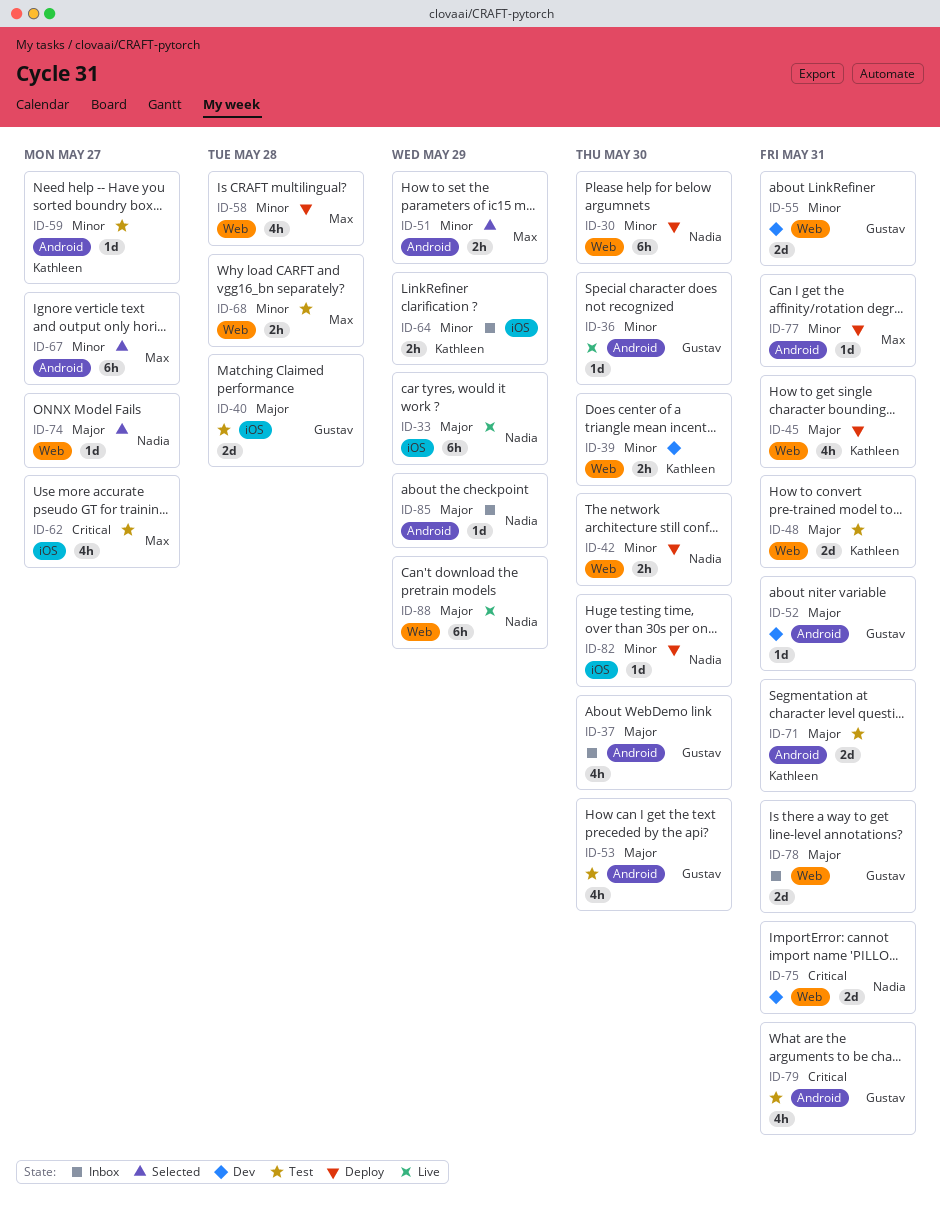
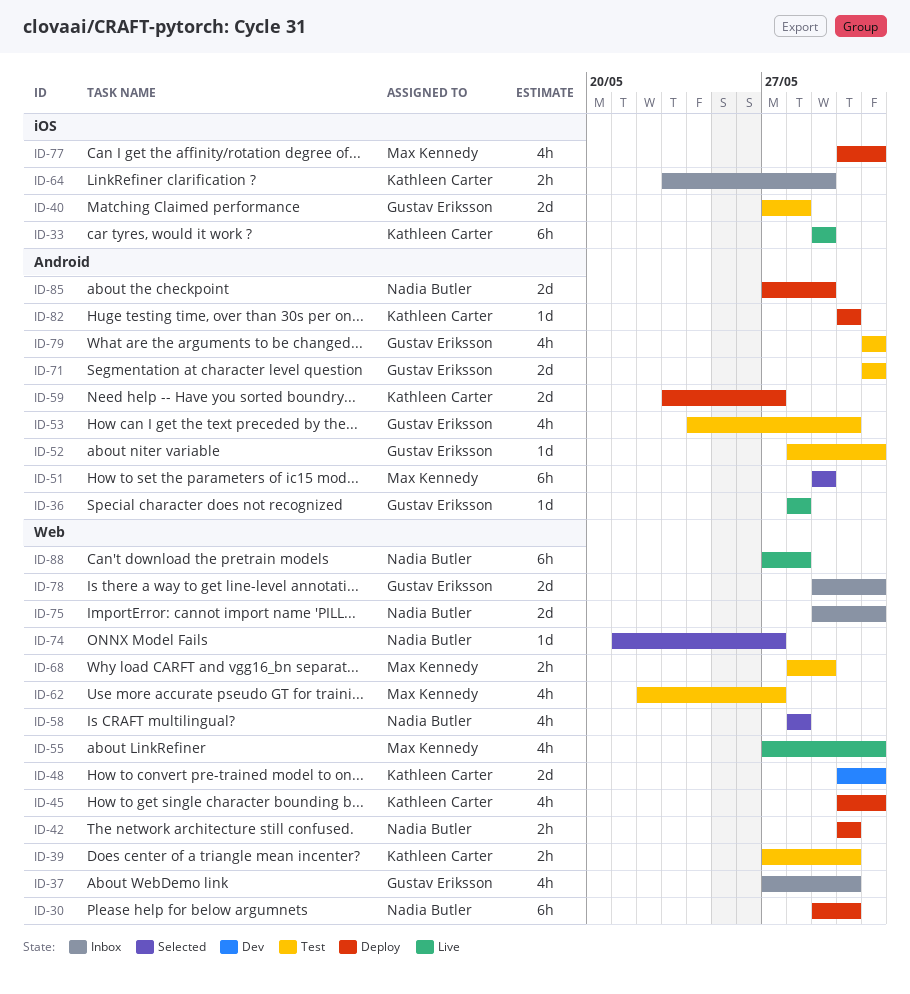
ID-33, owner: Nadia Butler -> Kathleen Carter
ID-36, due: May 30 -> May 28
ID-37, label: Android -> Web
ID-39, status: Dev -> Test
ID-48, status: Test -> Dev
ID-51, estimate: 2h -> 6h
ID-52, status: Dev -> Test
ID-55, status: Dev -> Live
ID-55, owner: Gustav Eriksson -> Max Kennedy
ID-55, estimate: 2d -> 4h
ID-58, status: Deploy -> Selected
ID-58, owner: Max Kennedy -> Nadia Butler
ID-59, status: Test -> Deploy
ID-59, estimate: 1d -> 2d
ID-62, label: iOS -> Web
ID-67: present -> none
ID-68, due: May 28 -> May 29
ID-71, owner: Kathleen Carter -> Gustav Eriksson
ID-75, status: Dev -> Inbox
ID-77, label: Android -> iOS
ID-77, estimate: 1d -> 4h
ID-82, owner: Nadia Butler -> Kathleen Carter
ID-82, label: iOS -> Android
ID-85, status: Inbox -> Deploy
ID-85, estimate: 1d -> 2d
ID-88, due: May 29 -> May 28

